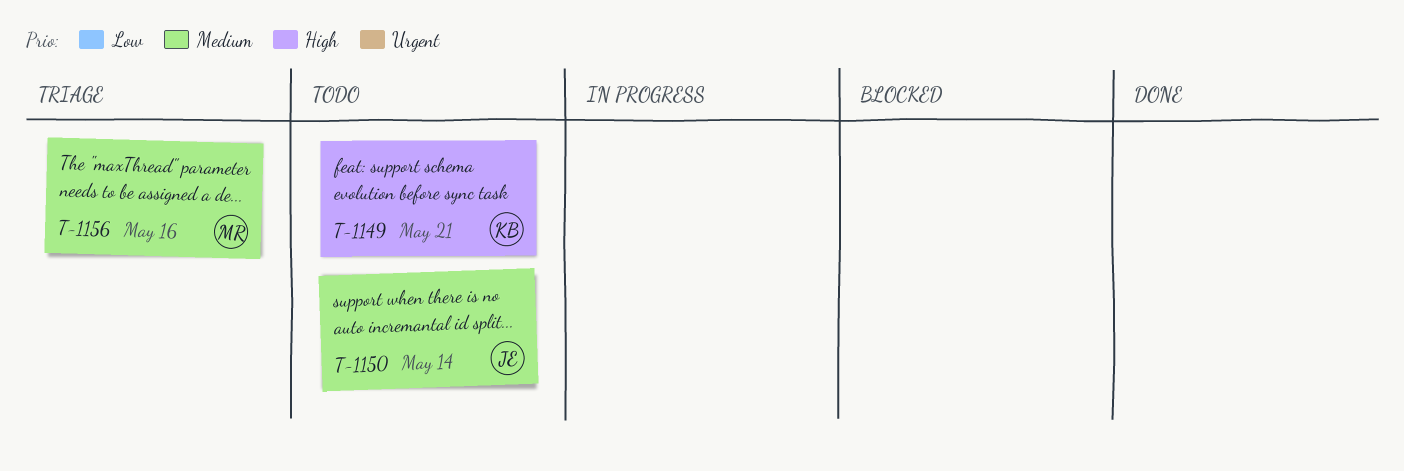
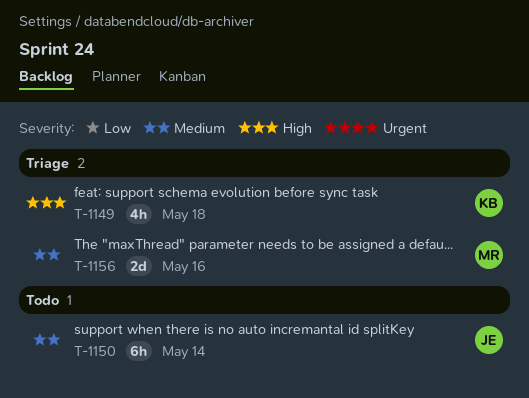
T-1149, status: Todo -> Triage
T-1149, due: May 21 -> May 18

